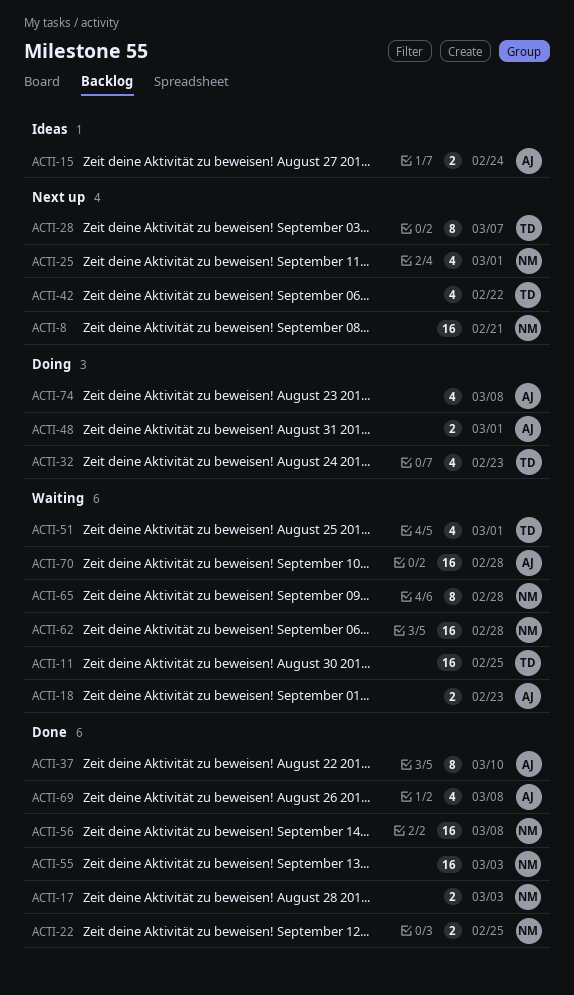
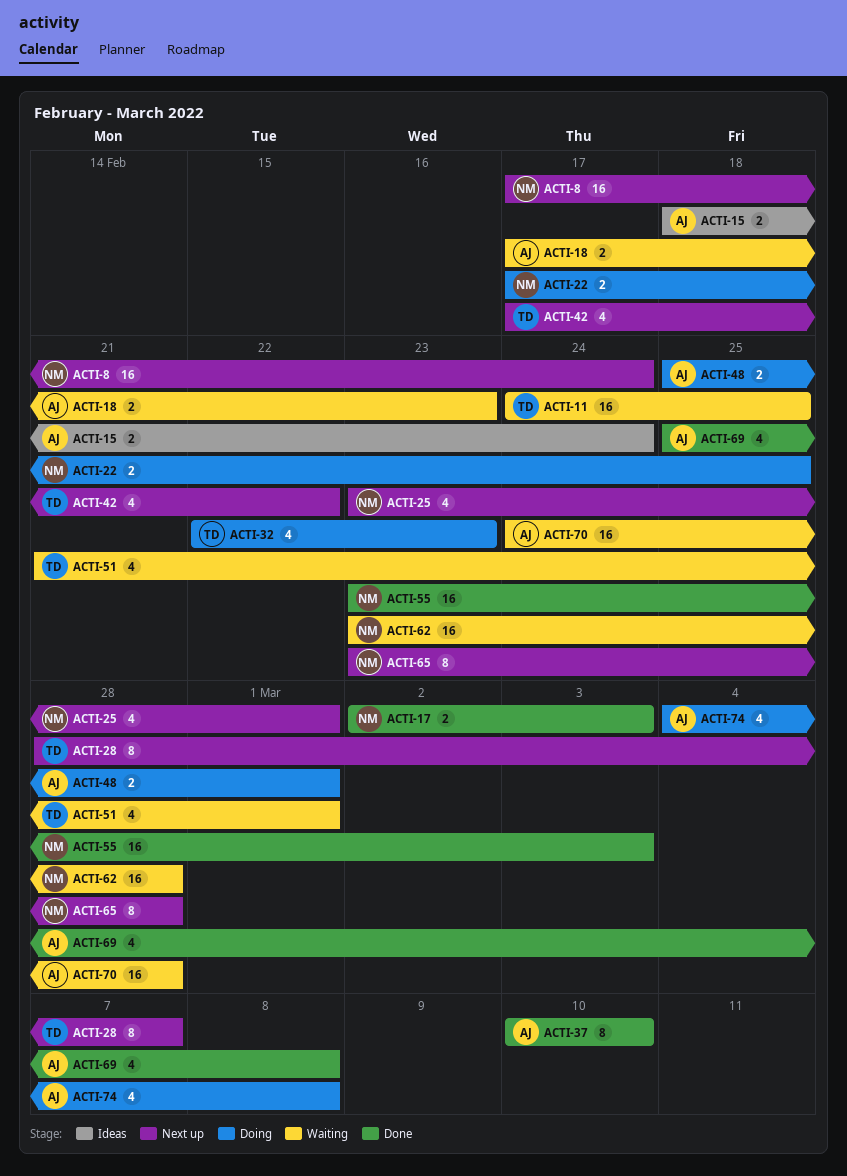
ACTI-8, due: Feb 21 -> Feb 24
ACTI-22, status: Done -> Doing
ACTI-56: present -> none
ACTI-65, status: Waiting -> Next up

